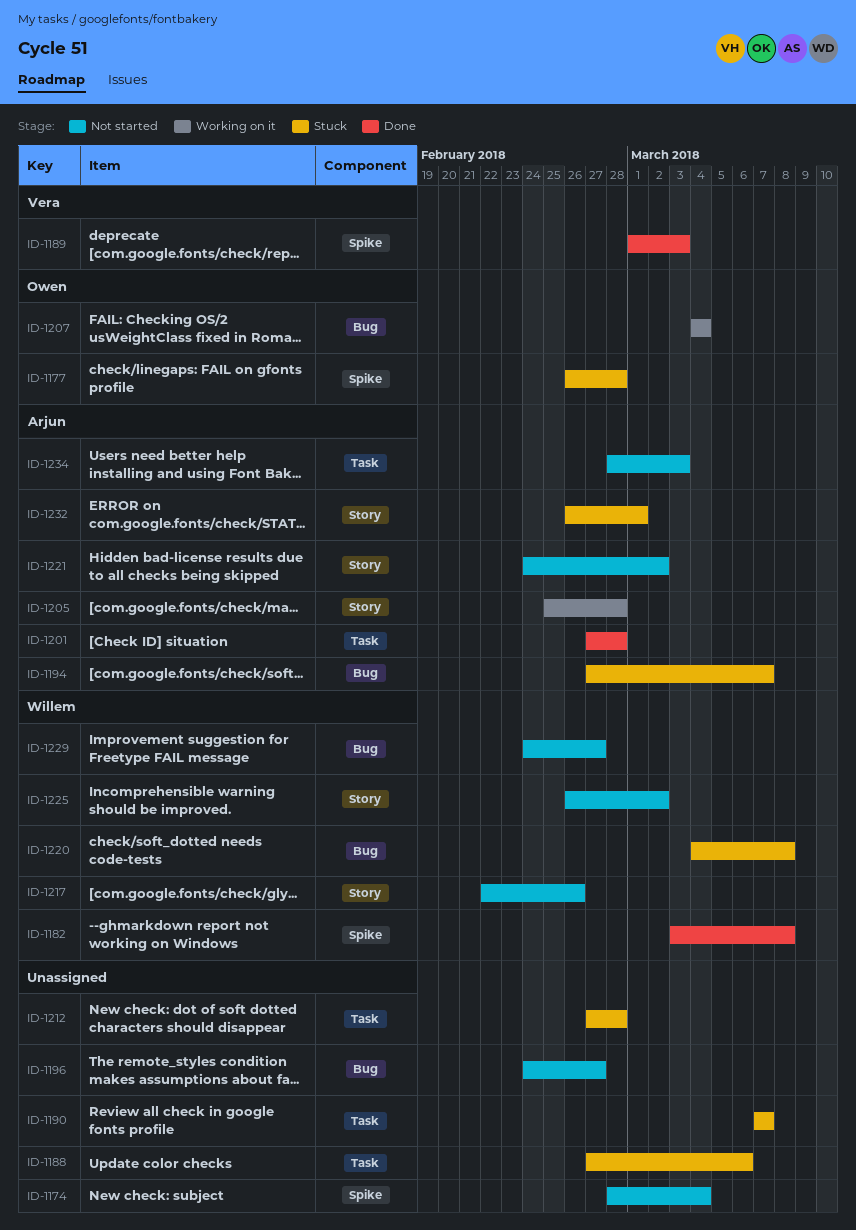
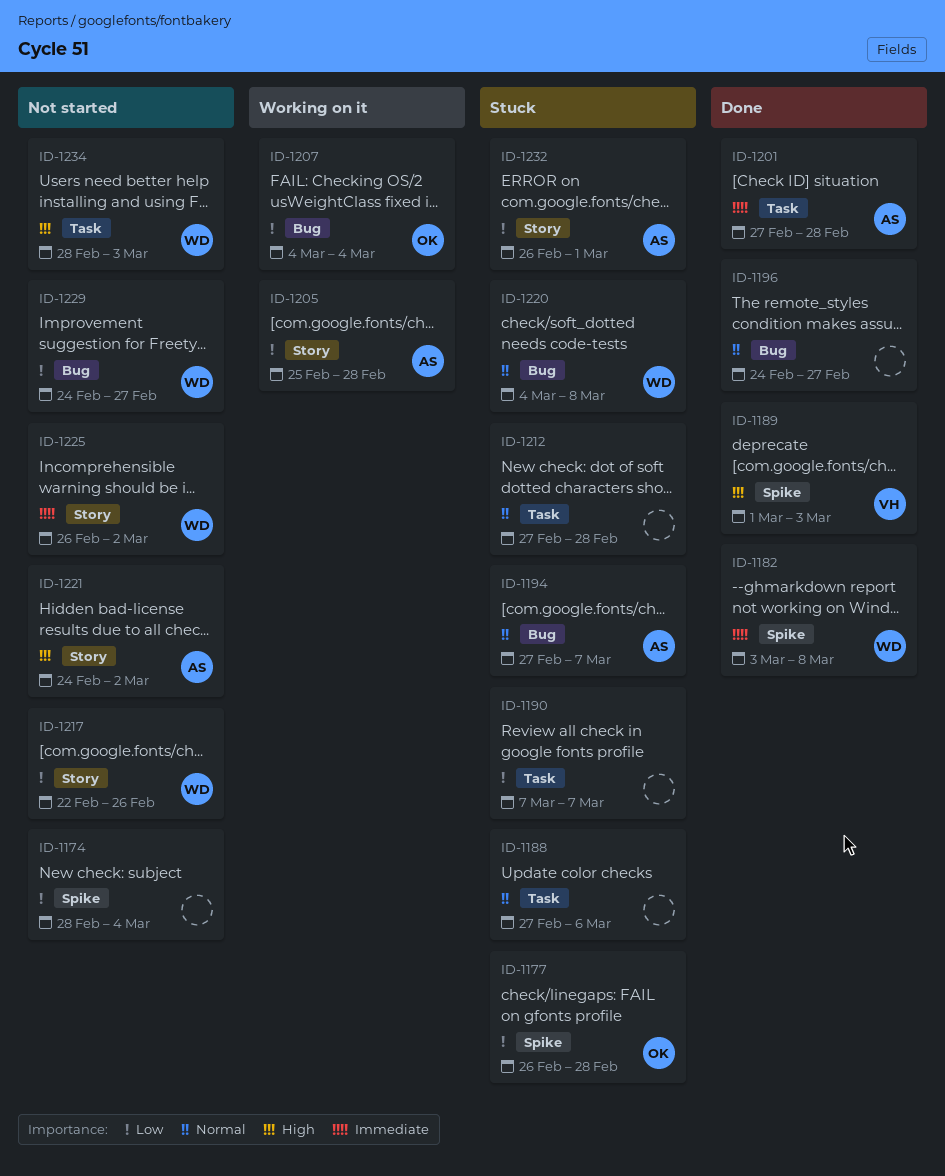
ID-1196, status: Not started -> Done
ID-1234, owner: Arjun -> Willem

